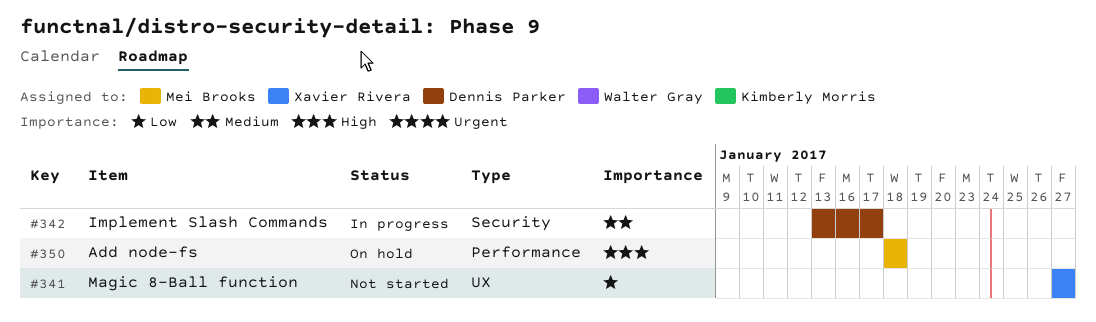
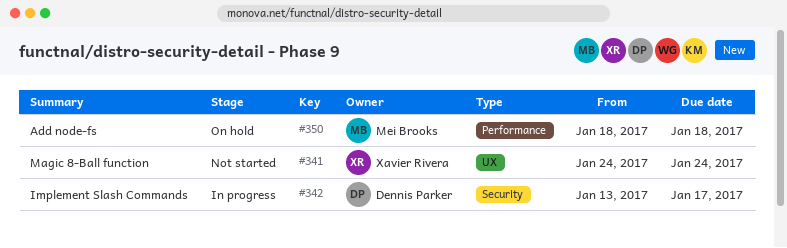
#341, start: Jan 27 -> Jan 24
#341, due: Jan 27 -> Jan 24

